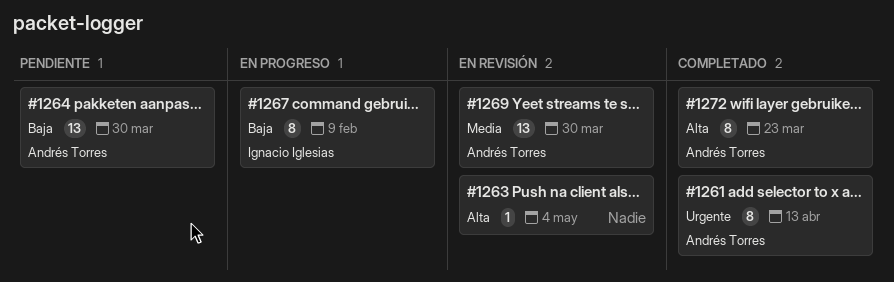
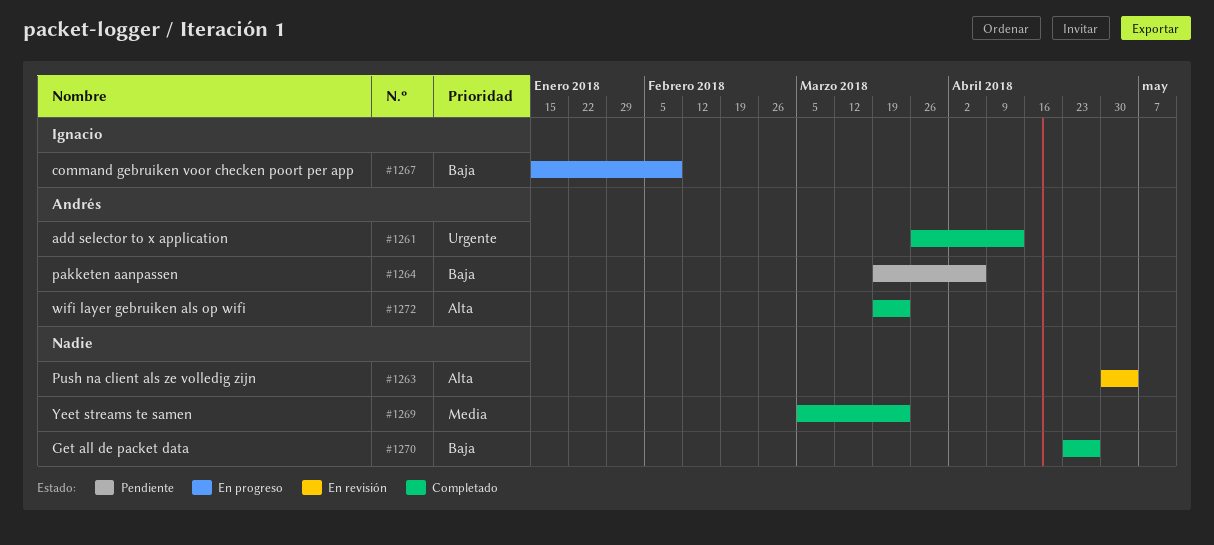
#1264, due: Mar 30 -> Apr 6
#1269, status: En revisión -> Completado
#1269, owner: Andrés Torres -> none
#1269, due: Mar 30 -> Mar 23
#1270: none -> present

